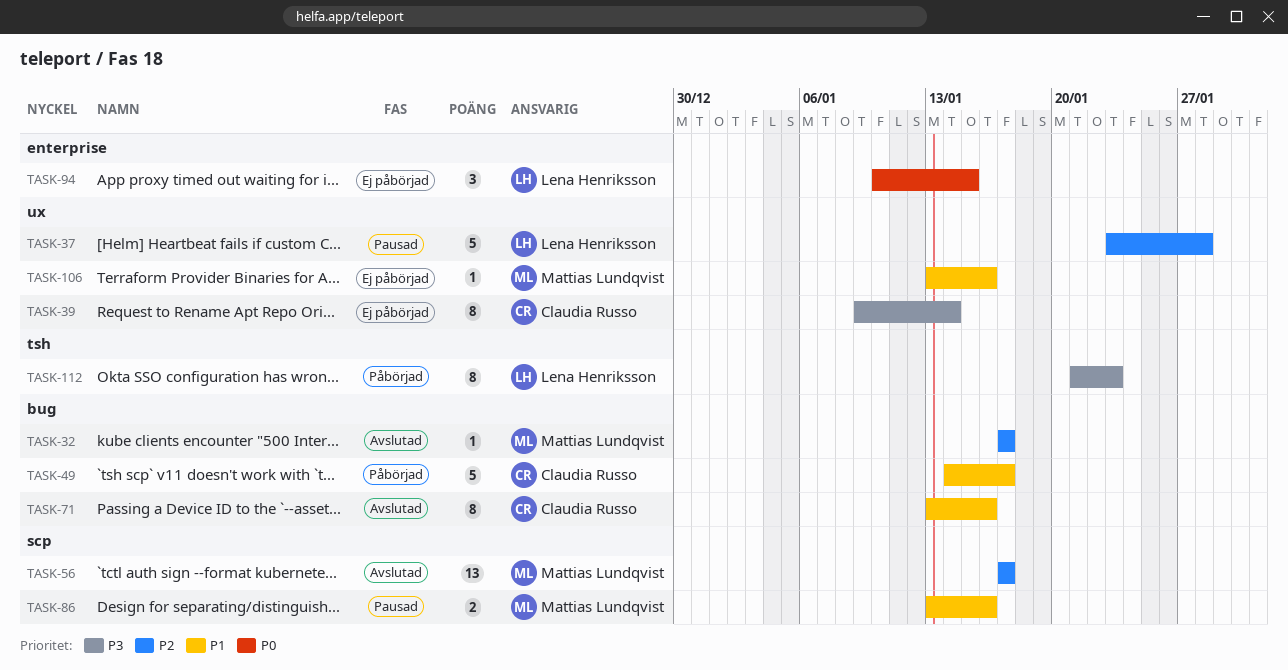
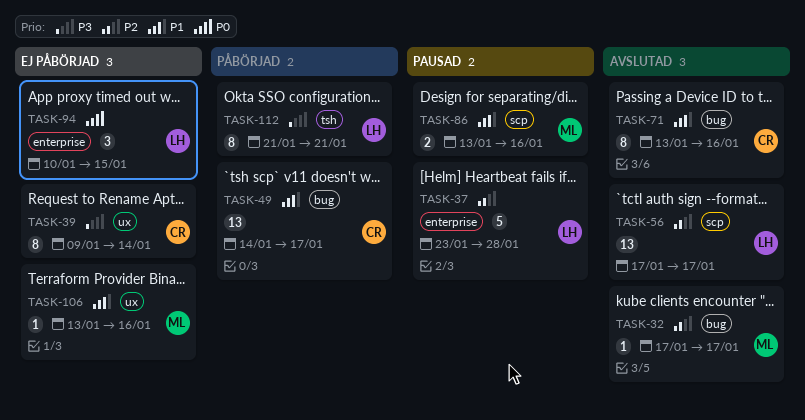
TASK-37, label: ux -> enterprise
TASK-49, estimate: 5 -> 13
TASK-56, owner: Mattias Lundqvist -> Lena Henriksson
TASK-112, due: Jan 23 -> Jan 21

